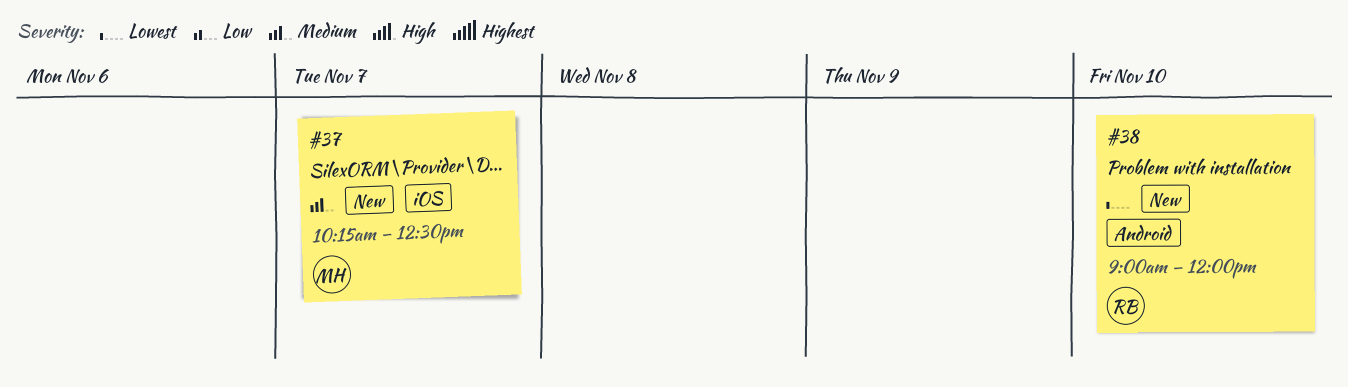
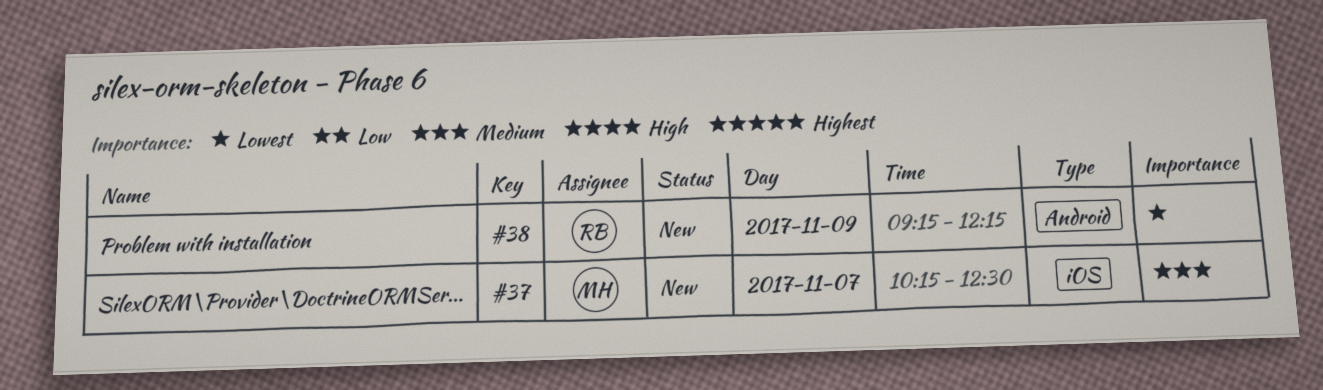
#38, day: Nov 10 -> Nov 9
#38, begins: 09:00 -> 09:15
#38, ends: 12:00 -> 12:15

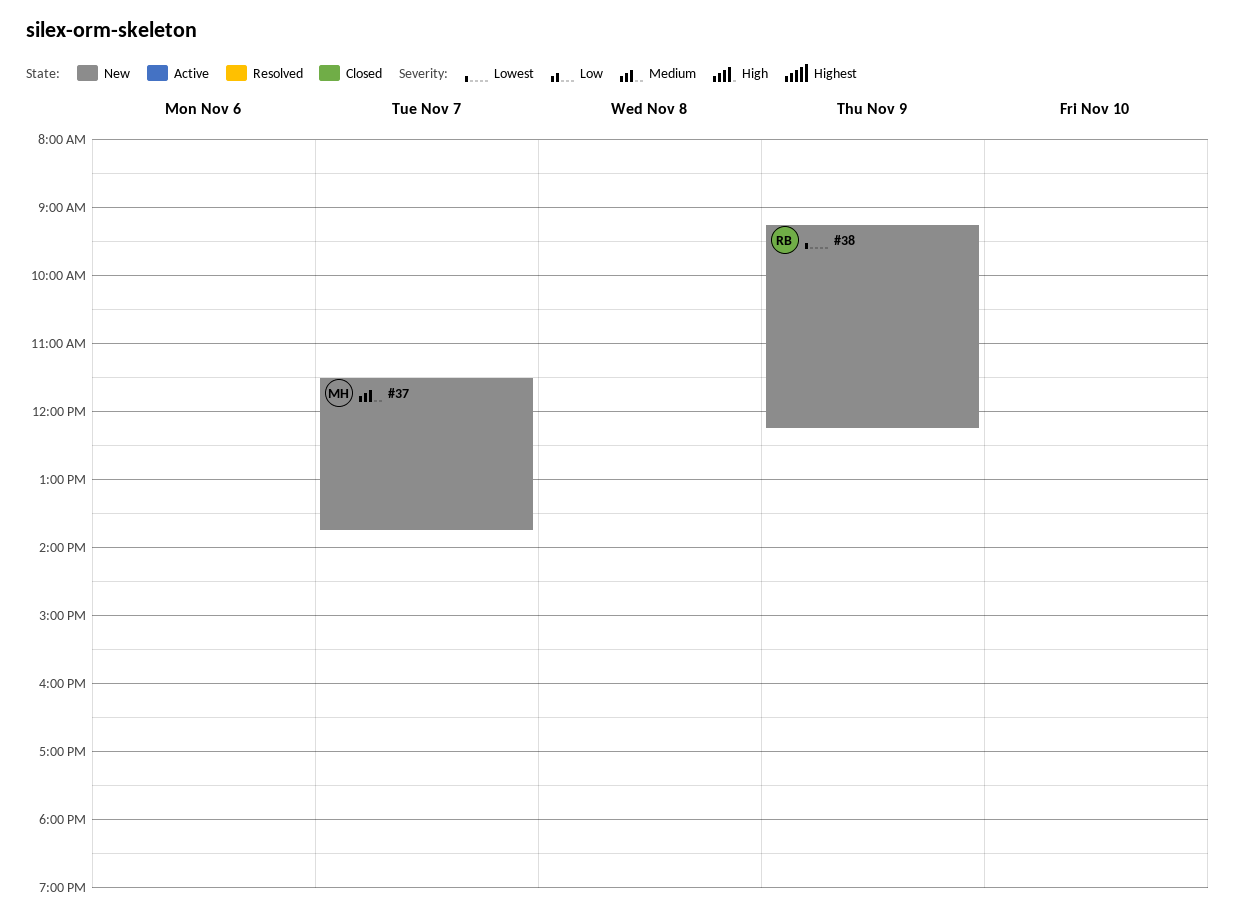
#37, begins: 10:15 -> 11:30
#37, ends: 12:30 -> 13:45

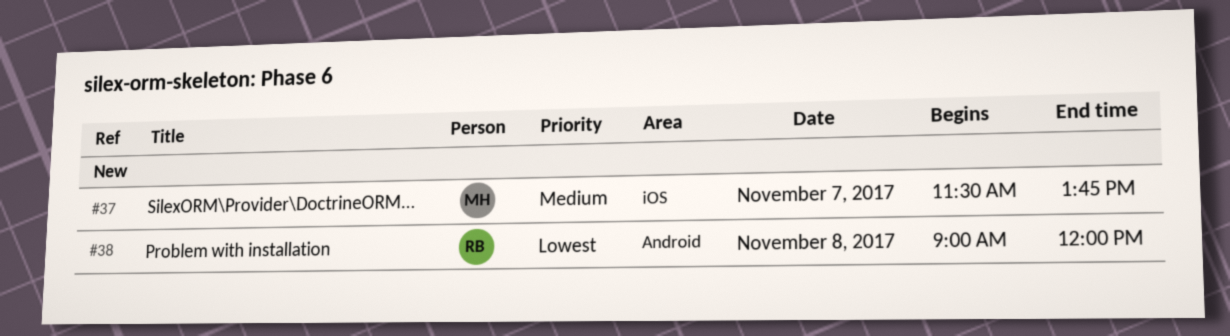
#38, day: Nov 9 -> Nov 8
#38, begins: 09:15 -> 09:00
#38, ends: 12:15 -> 12:00

